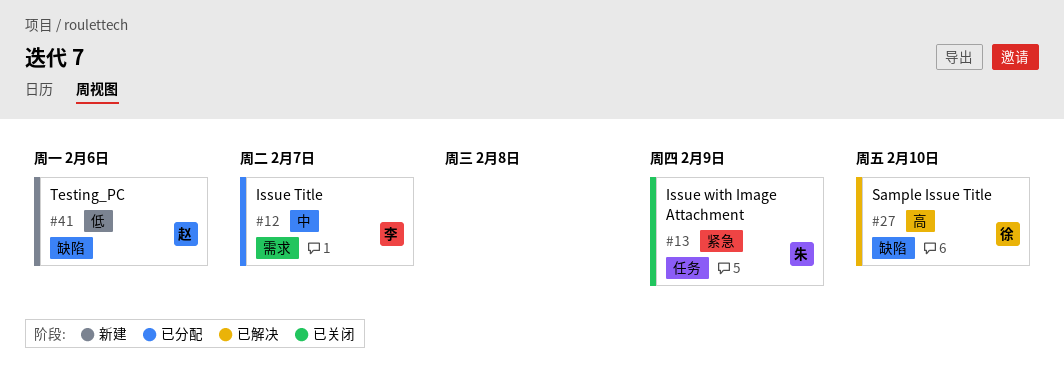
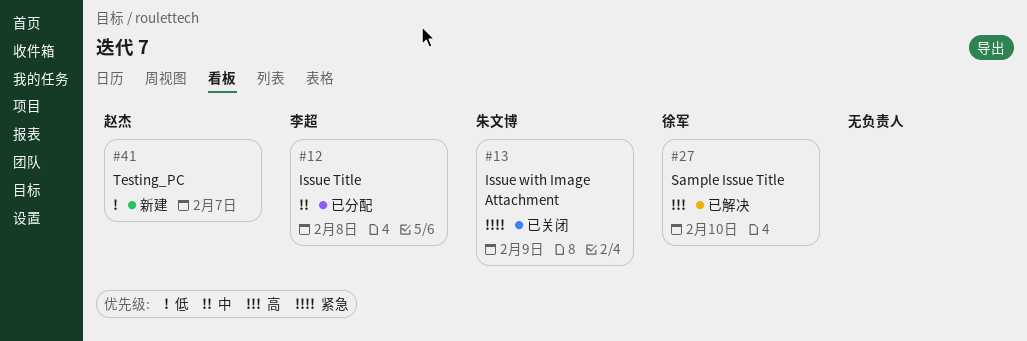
#12, due: Feb 7 -> Feb 8
#41, due: Feb 6 -> Feb 7

